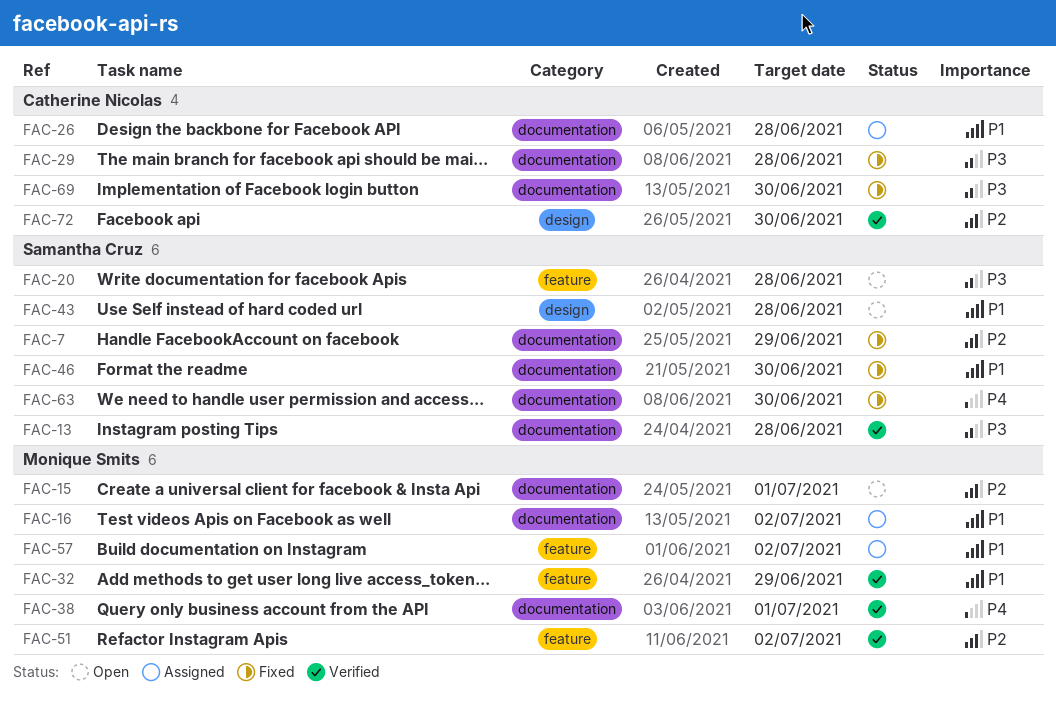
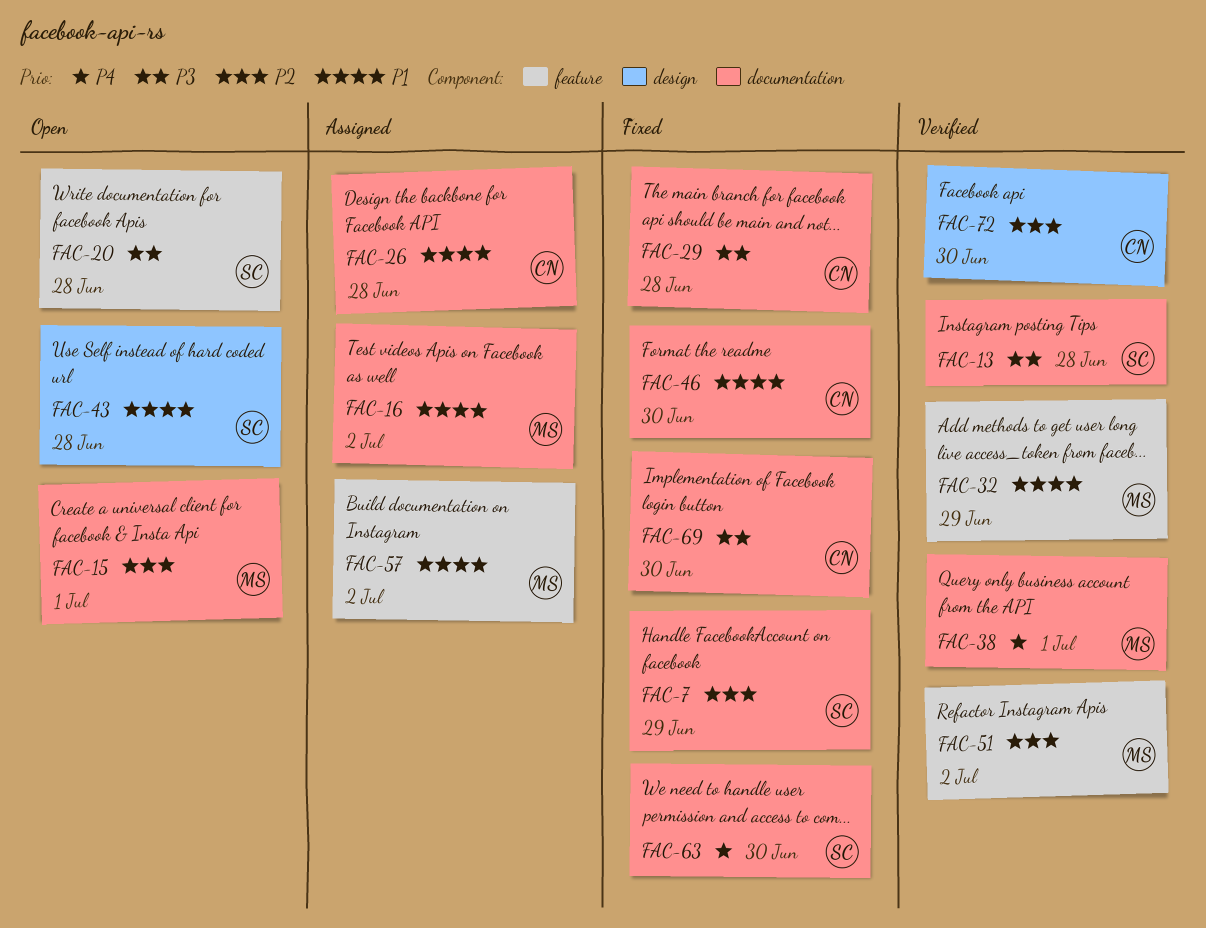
FAC-46, owner: Samantha Cruz -> Catherine Nicolas

